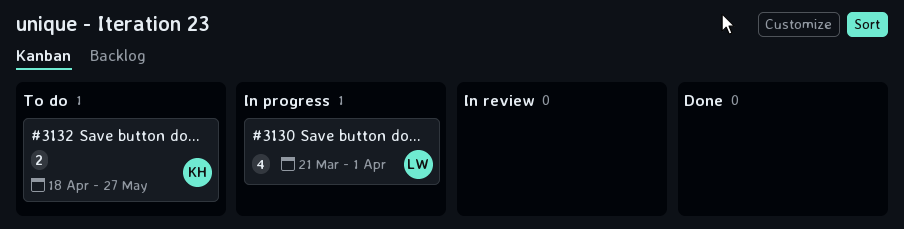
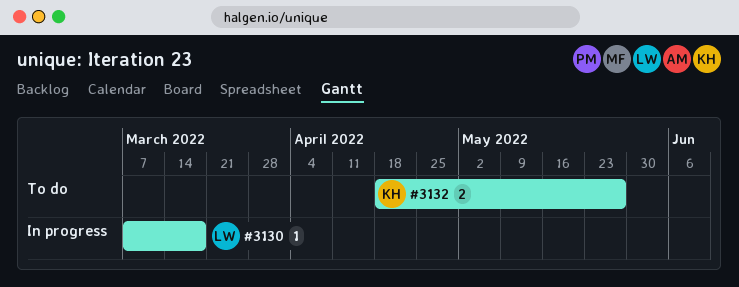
#3130, estimate: 4 -> 1
#3130, start: Mar 21 -> Mar 7
#3130, due: Apr 1 -> Mar 18

